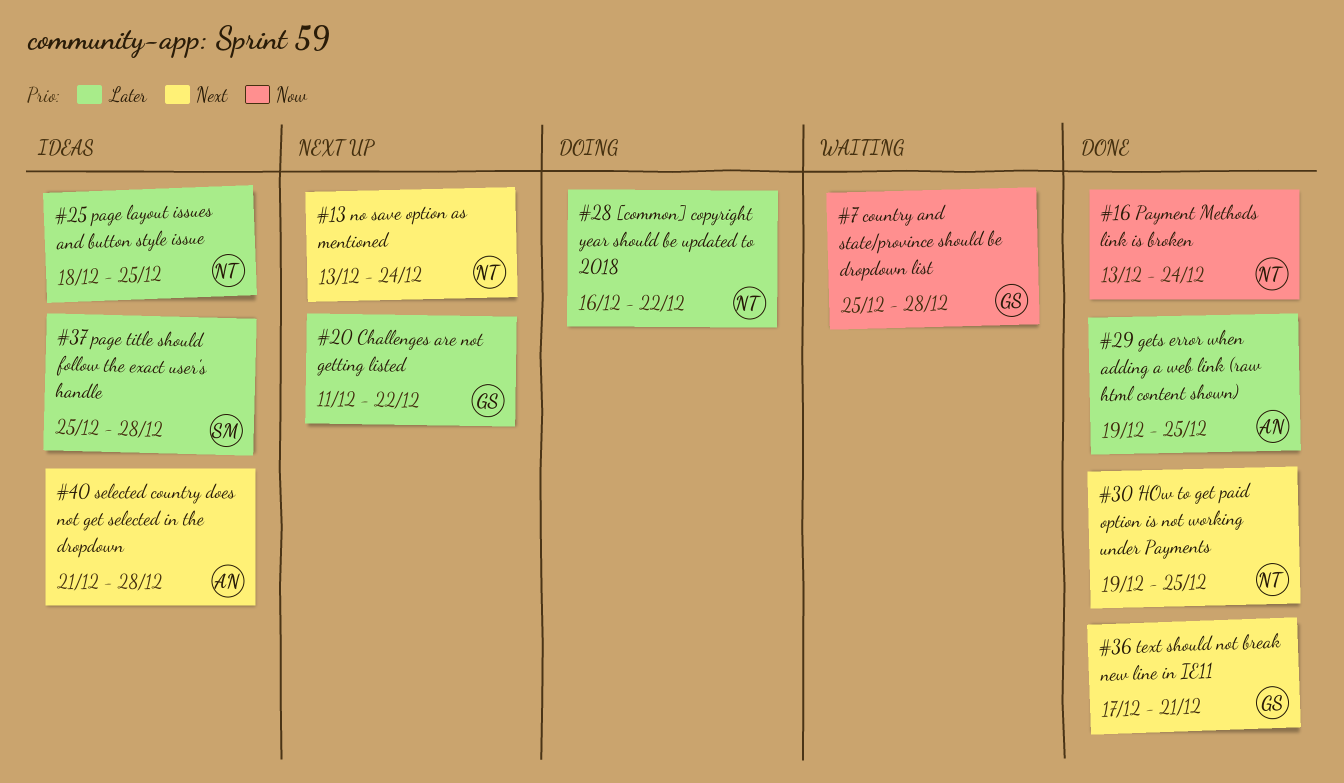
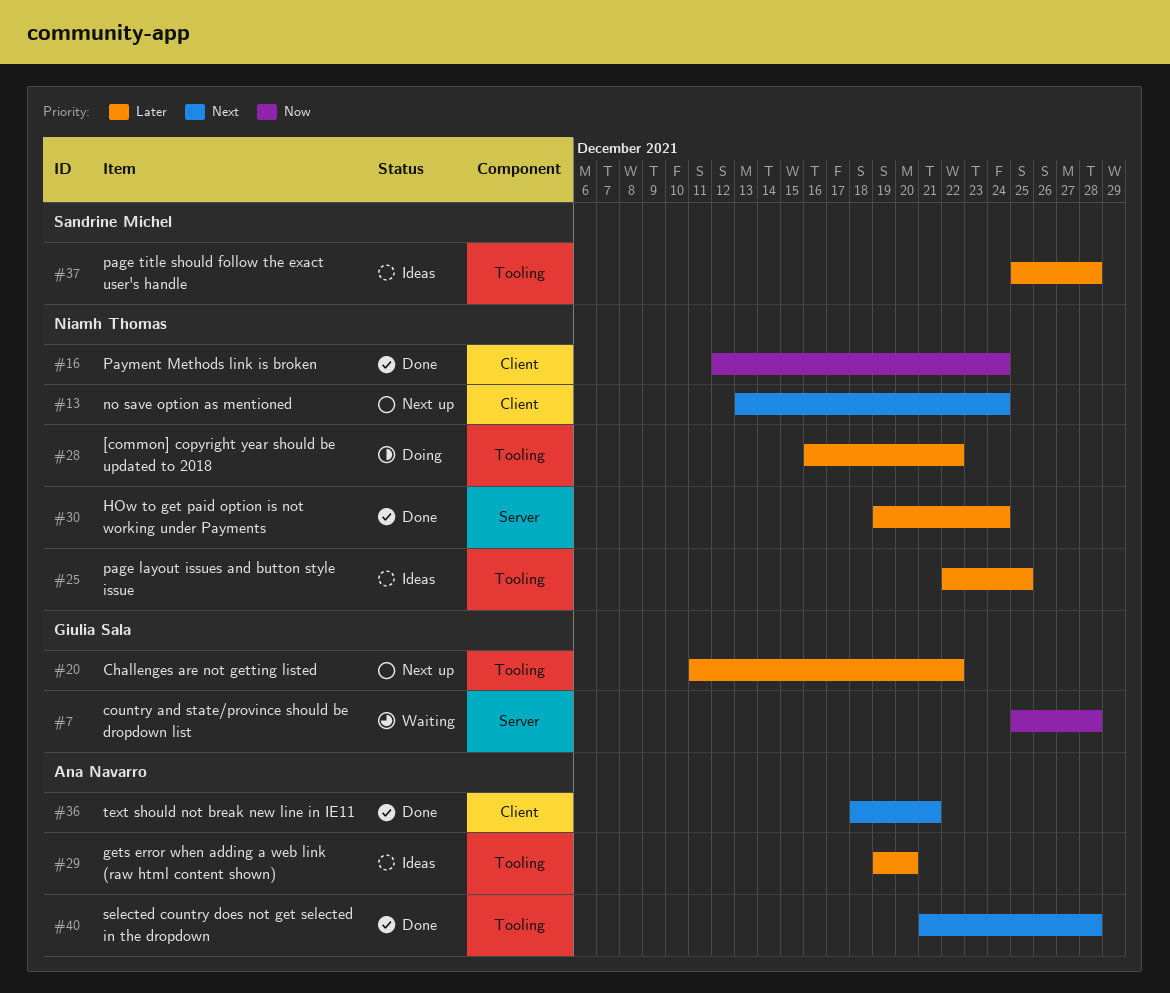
#16, start: Dec 13 -> Dec 12
#25, start: Dec 18 -> Dec 22
#29, status: Done -> Ideas
#29, due: Dec 25 -> Dec 20
#30, priority: Next -> Later
#30, due: Dec 25 -> Dec 24
#36, owner: Giulia Sala -> Ana Navarro
#36, start: Dec 17 -> Dec 18
#40, status: Ideas -> Done

